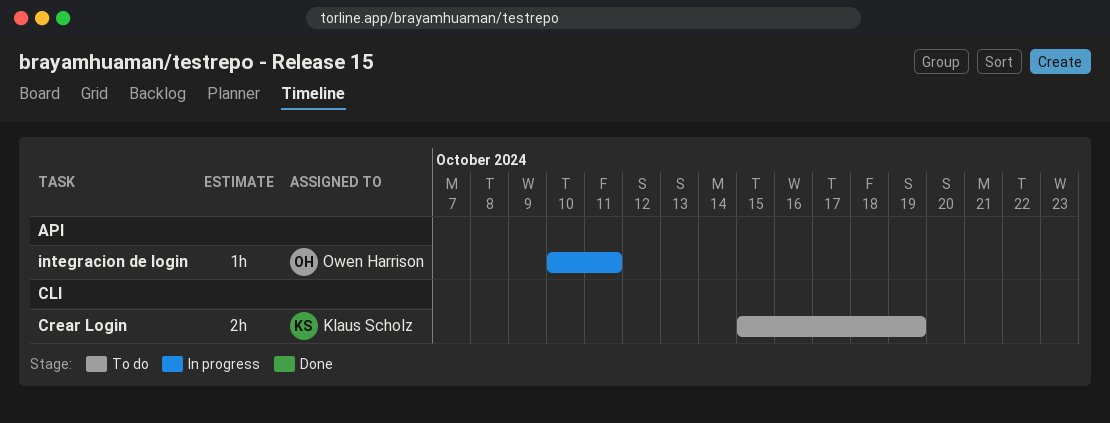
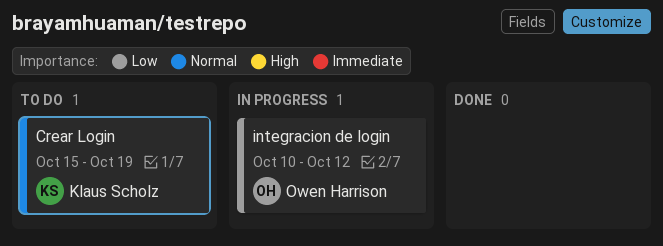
integracion de login, due: Oct 11 -> Oct 12

